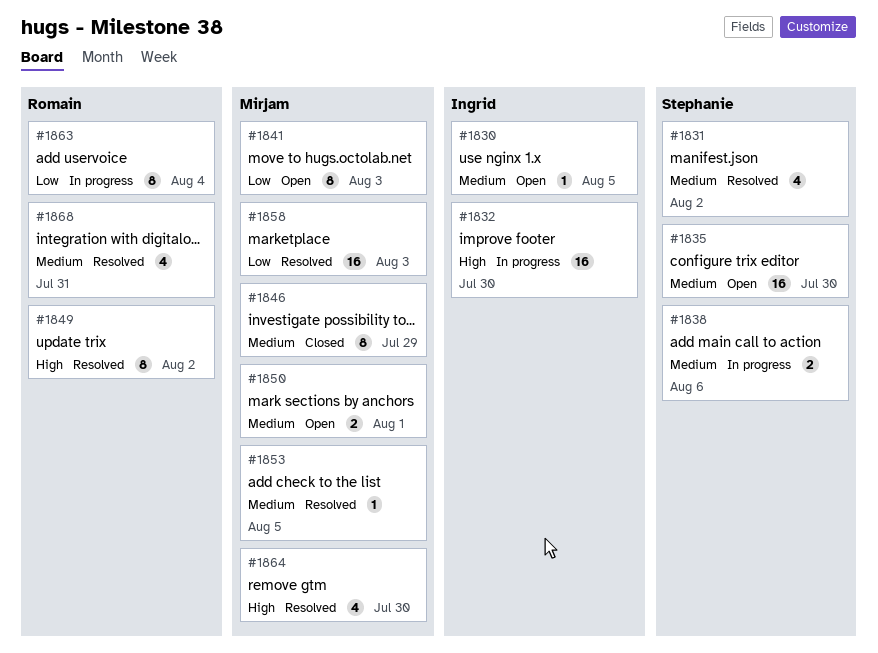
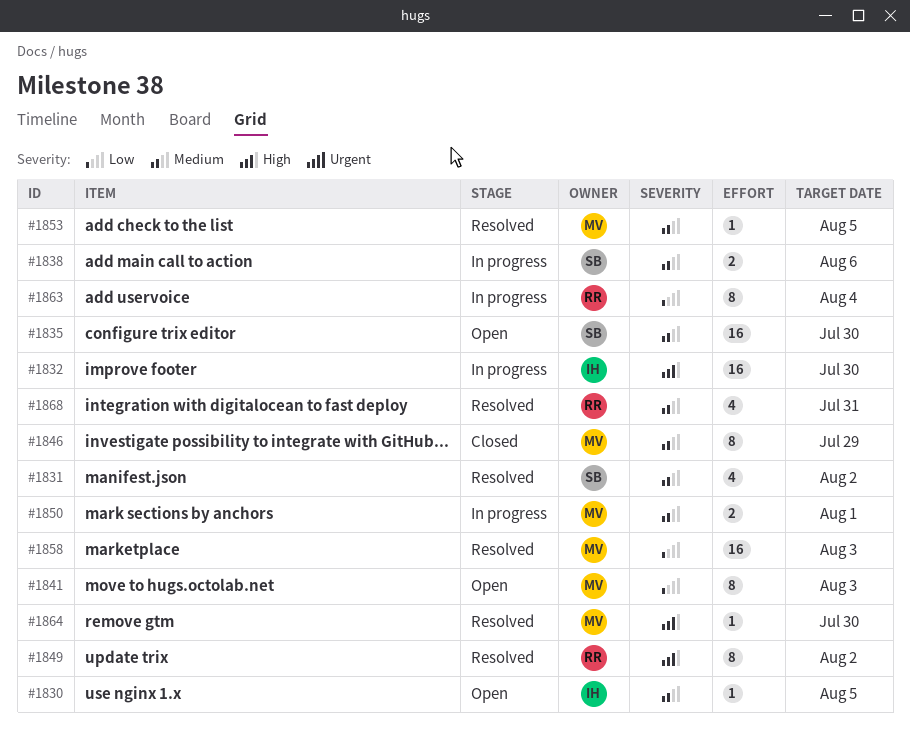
#1850, status: Open -> In progress
#1864, estimate: 4 -> 1

